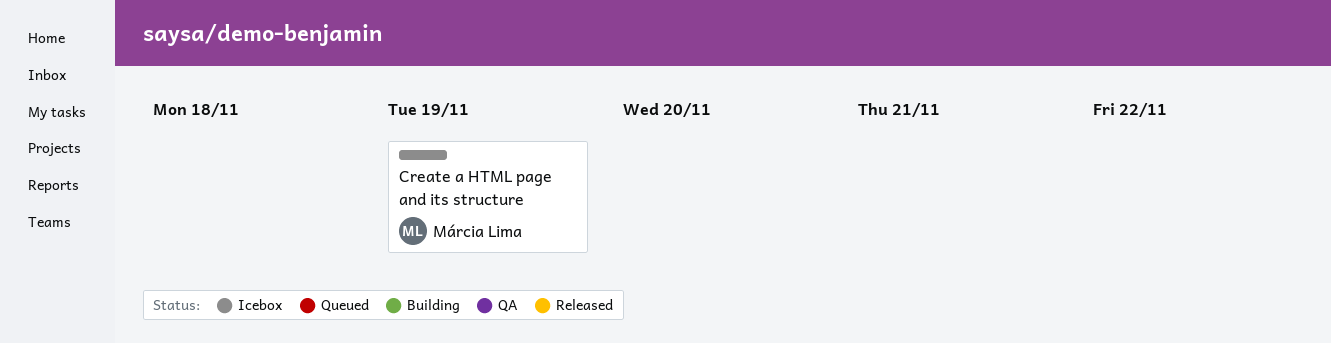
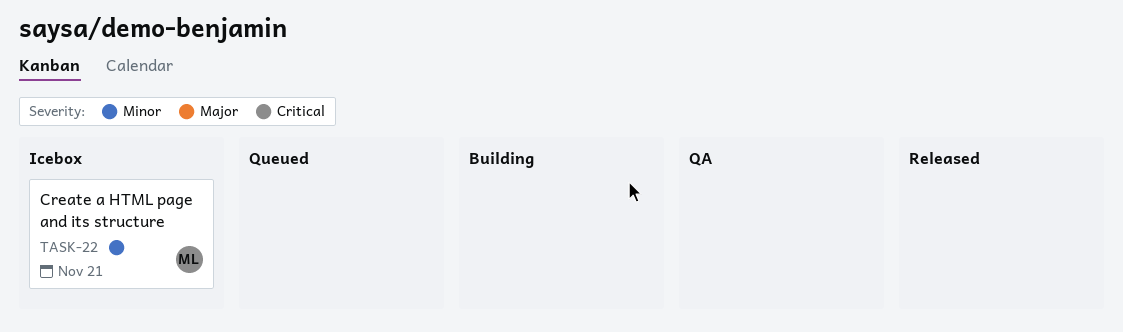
Create a HTML page and its structure, due: Nov 19 -> Nov 21

